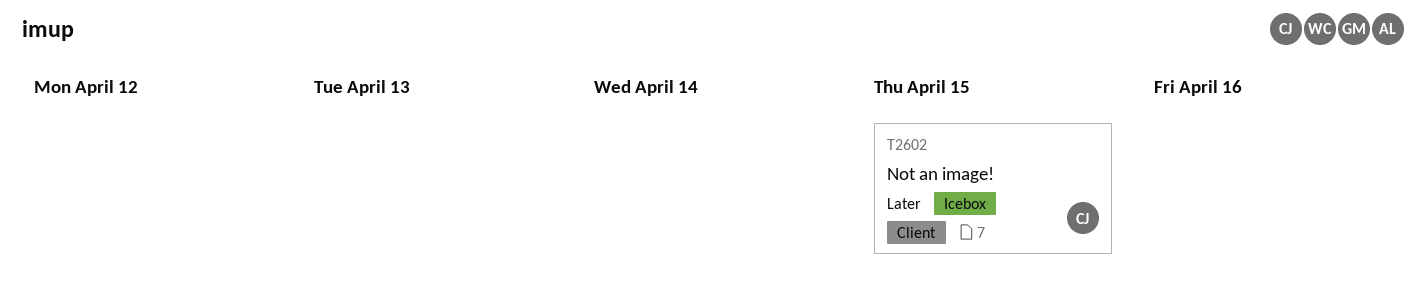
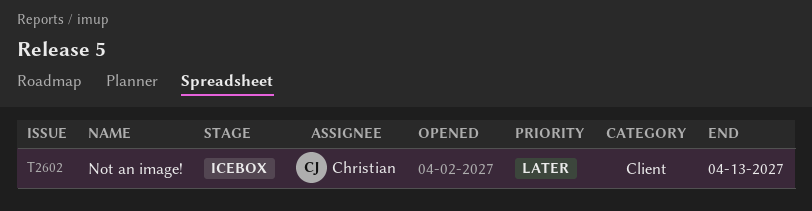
T2602, due: Apr 15 -> Apr 13

